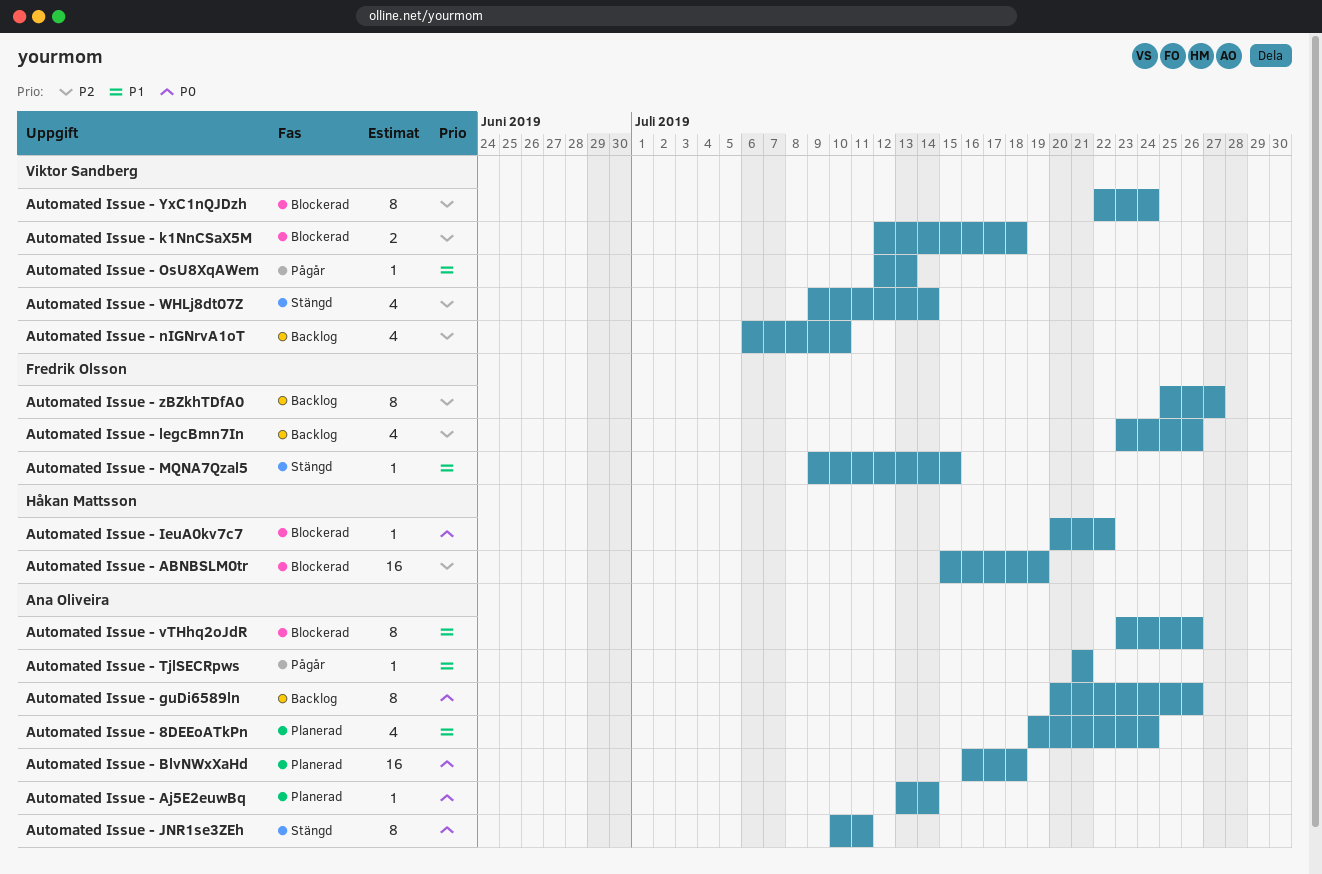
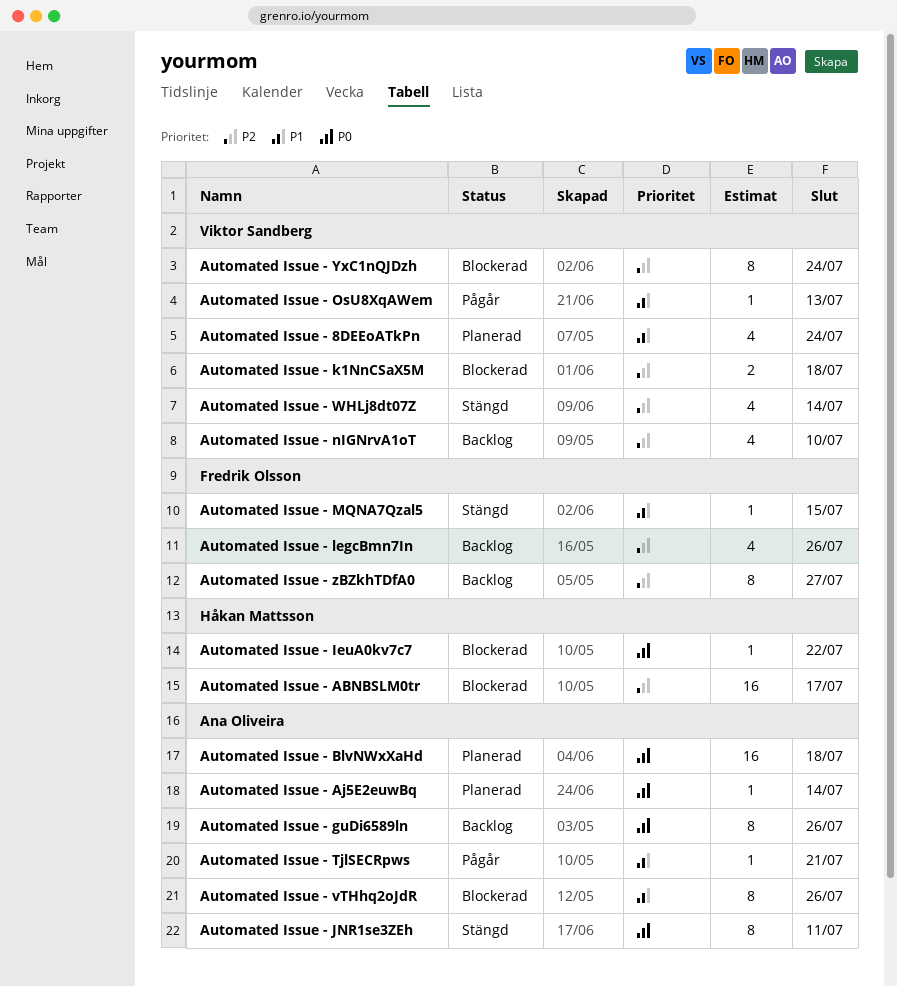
Automated Issue - 8DEEoATkPn, owner: Ana Oliveira -> Viktor Sandberg
Automated Issue - ABNBSLM0tr, due: Jul 19 -> Jul 17

